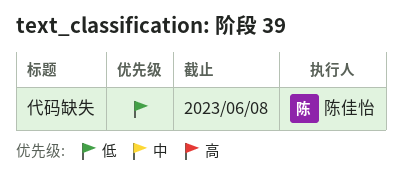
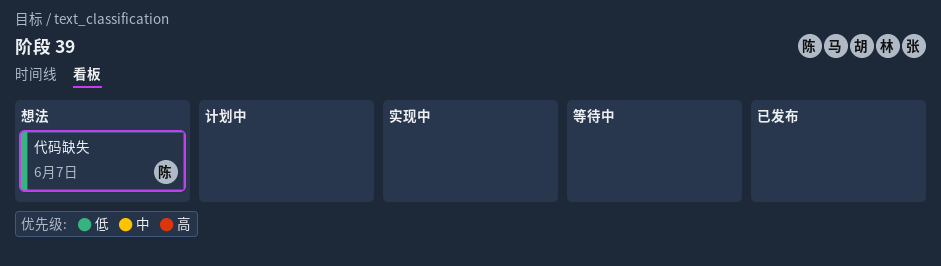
代码缺失, due: Jun 8 -> Jun 7

